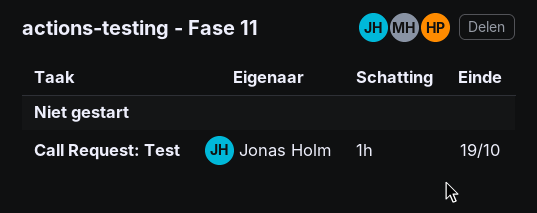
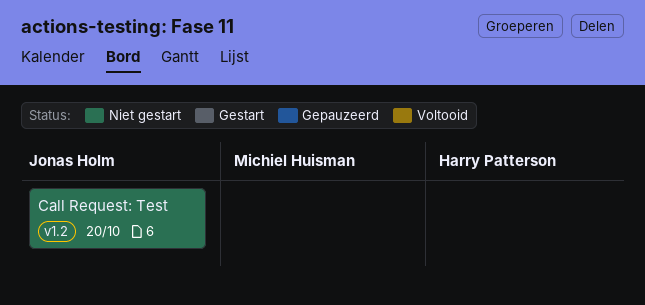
Call Request: Test, due: Oct 19 -> Oct 20

